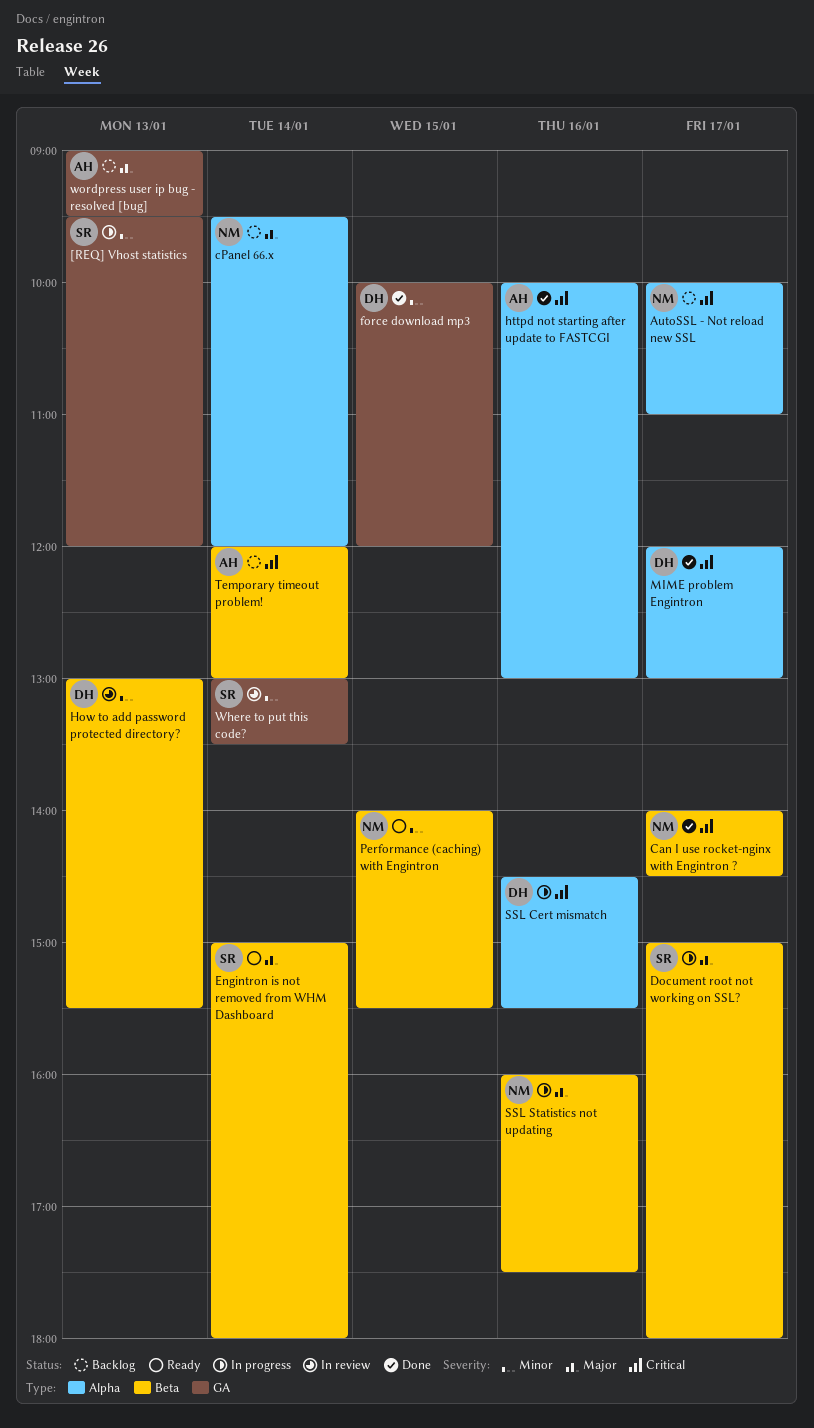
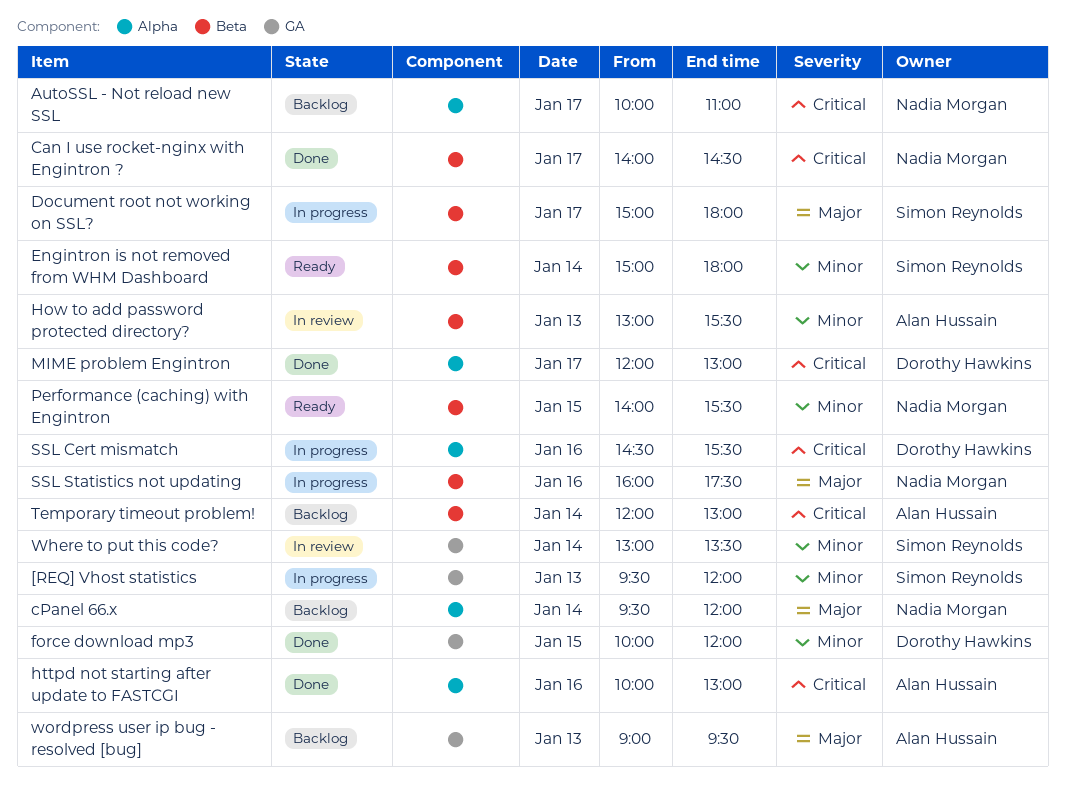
Engintron is not removed from WHM Dashboard, priority: Major -> Minor
How to add password protected directory?, owner: Dorothy Hawkins -> Alan Hussain

